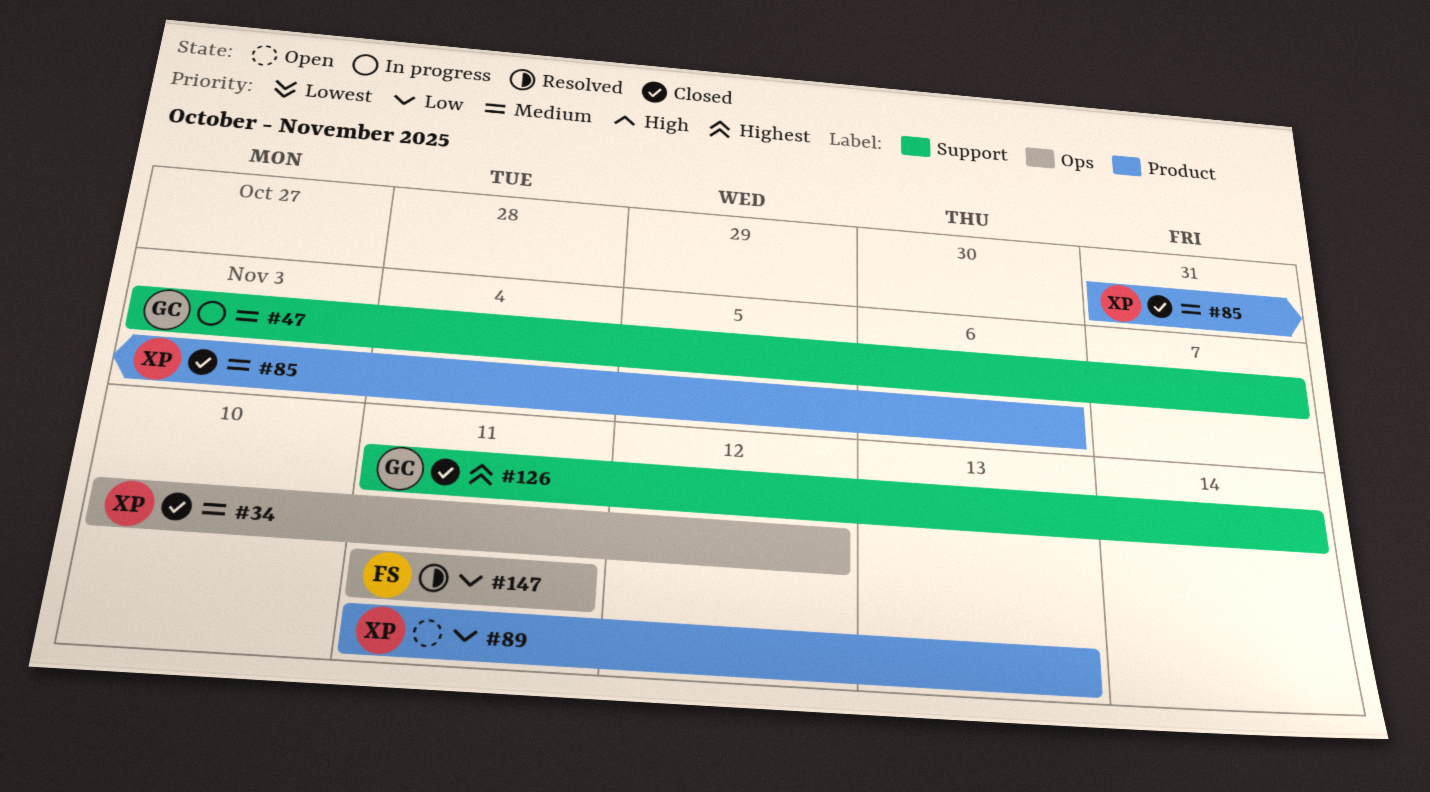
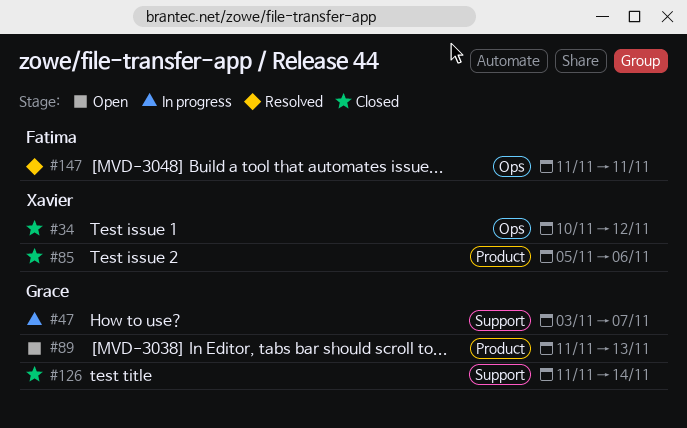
#85, start: Oct 31 -> Nov 5
#89, owner: Xavier -> Grace

